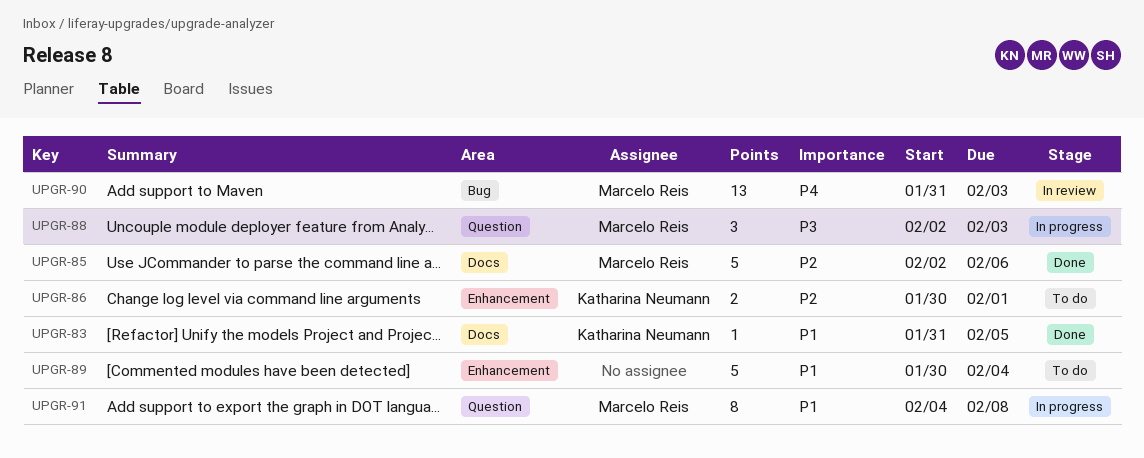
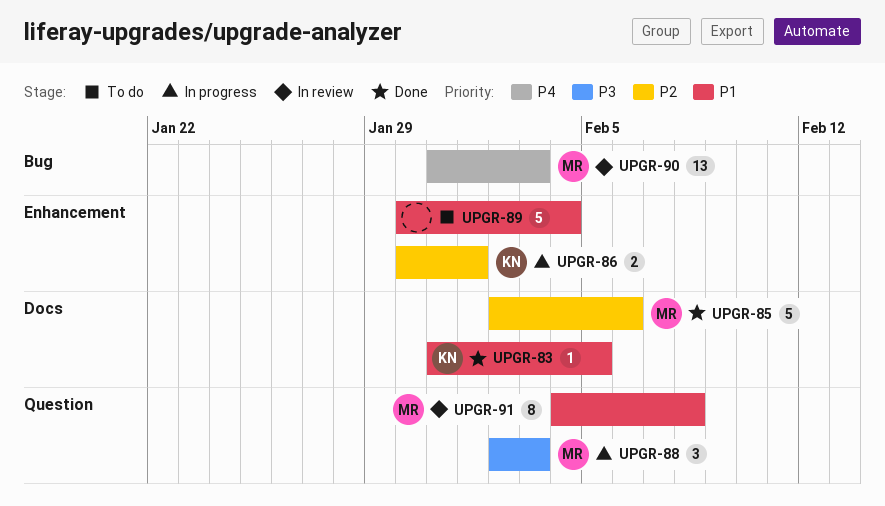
UPGR-86, status: To do -> In progress
UPGR-91, status: In progress -> In review

